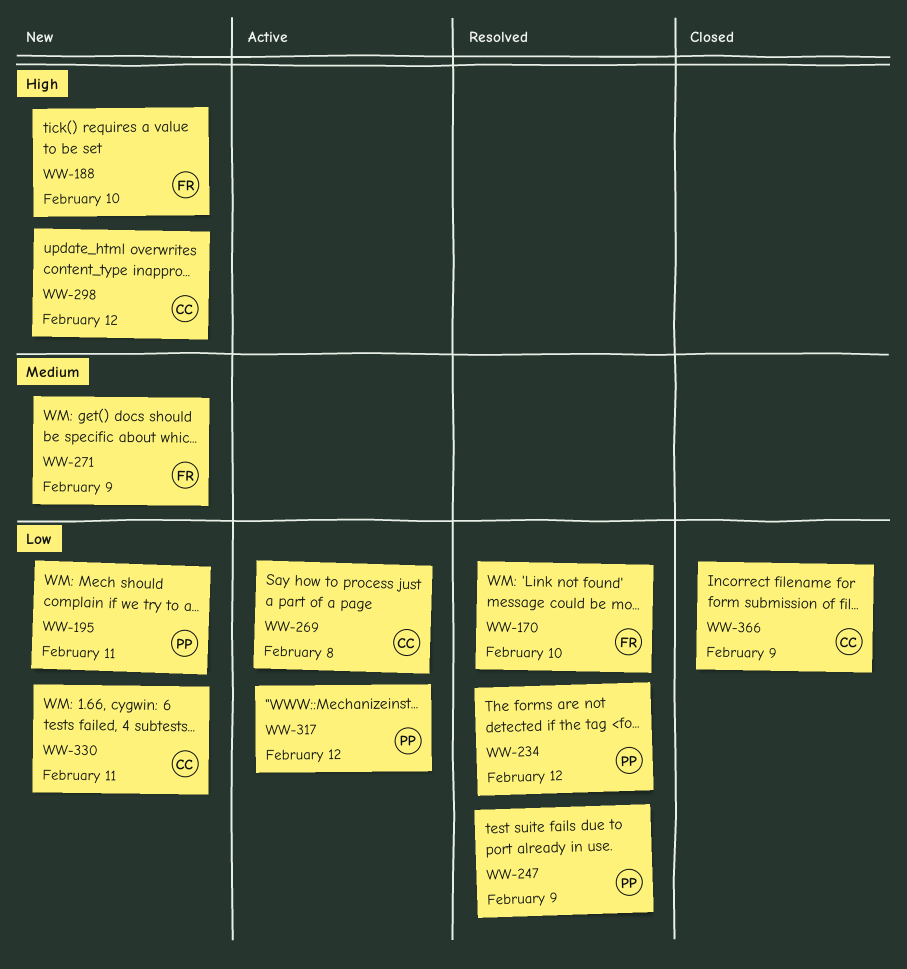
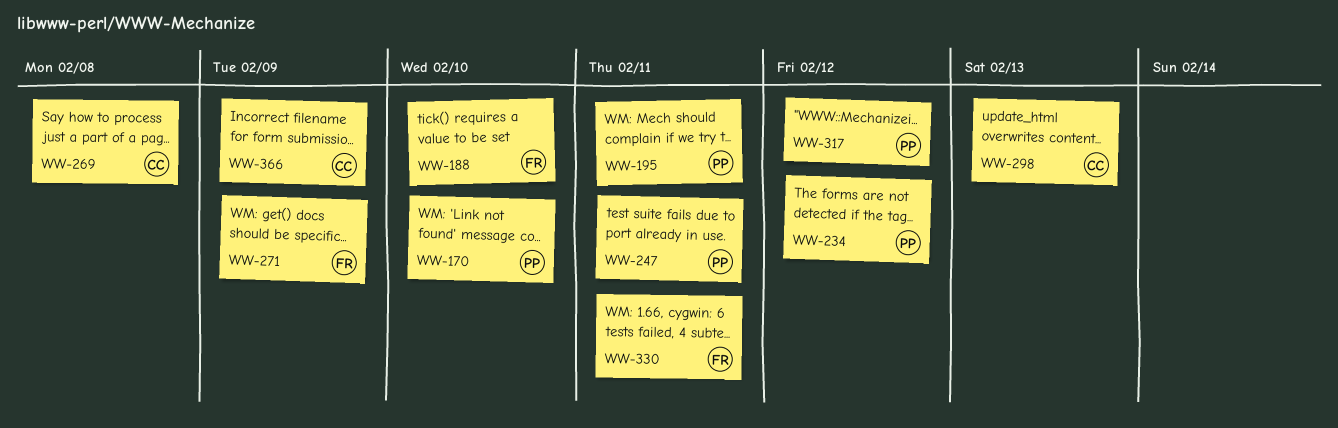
WW-170, owner: FR -> PP
WW-247, due: Feb 9 -> Feb 11
WW-298, due: Feb 12 -> Feb 13
WW-330, owner: CC -> FR

